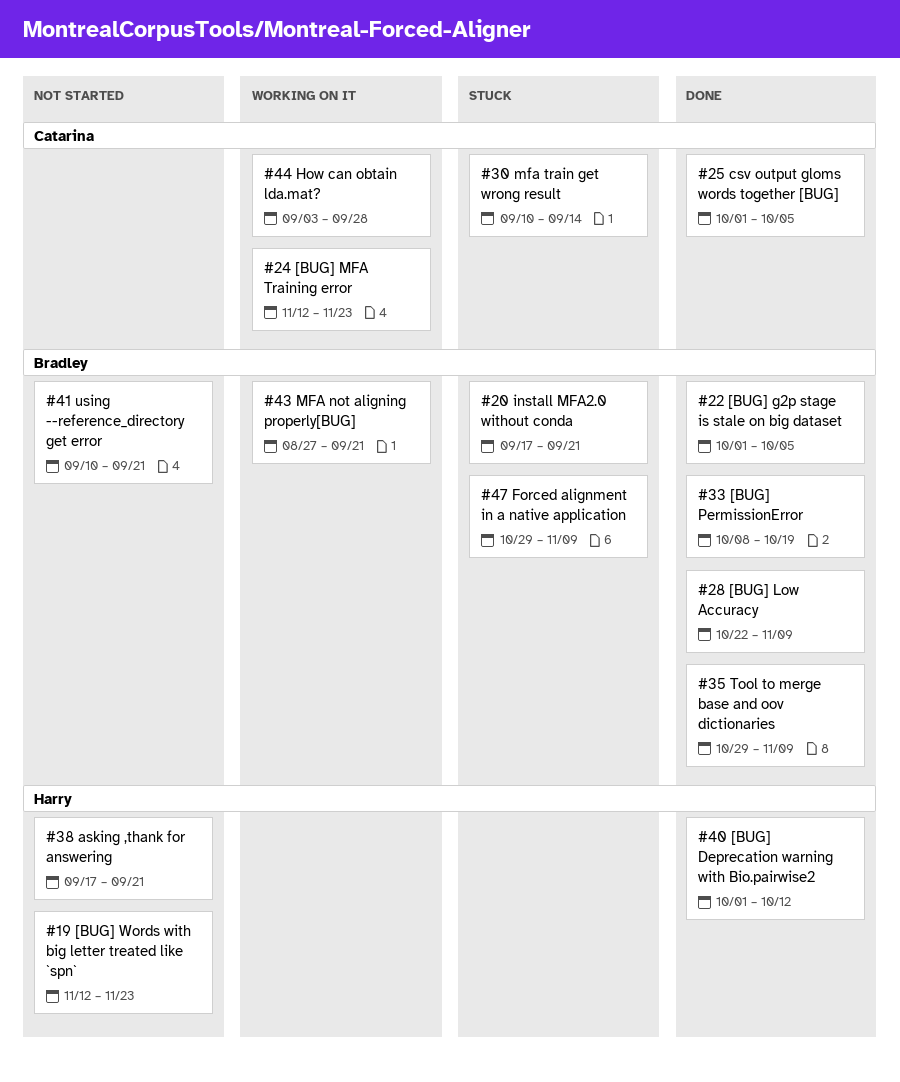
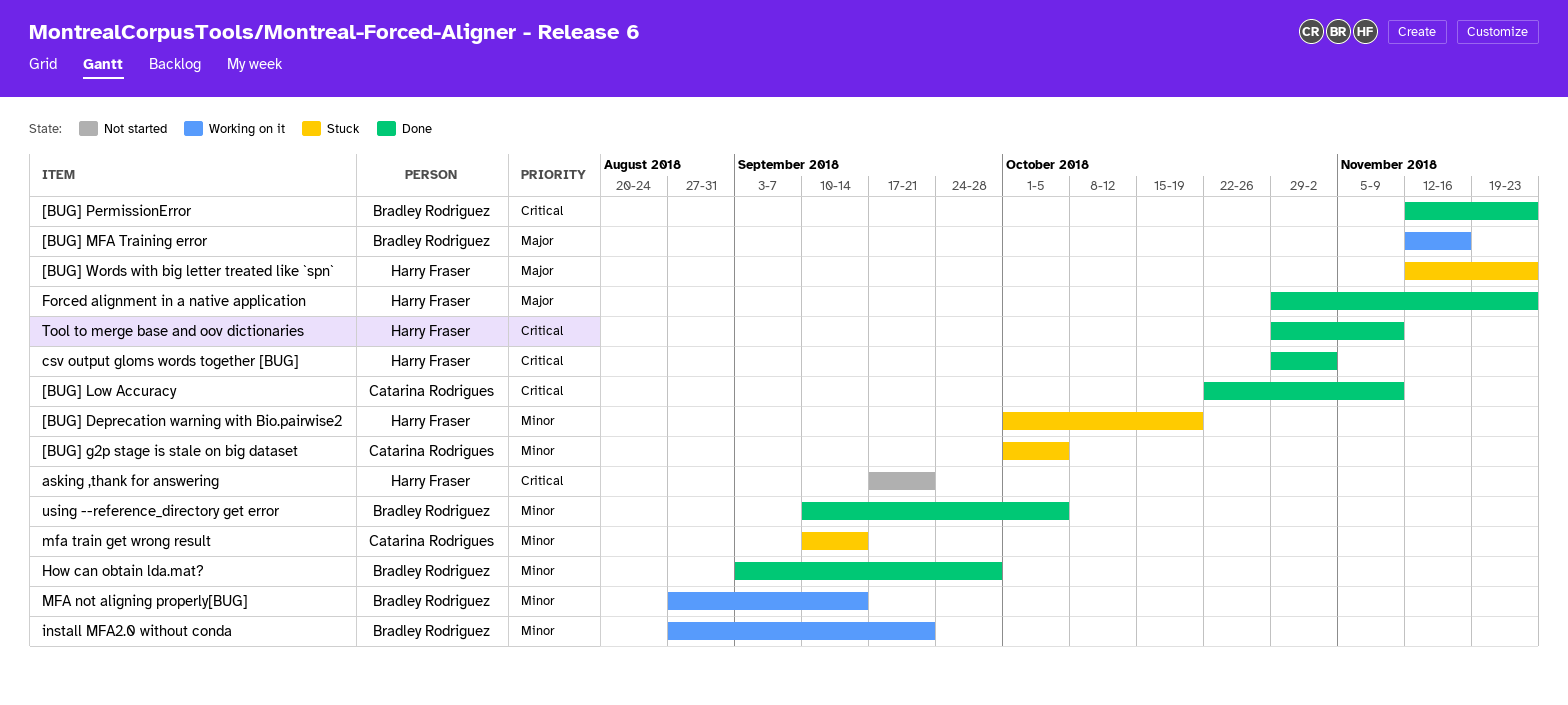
[BUG] Deprecation warning with Bio.pairwise2, status: Done -> Stuck
[BUG] Deprecation warning with Bio.pairwise2, due: Oct 12 -> Oct 19
[BUG] g2p stage is stale on big dataset, status: Done -> Stuck
[BUG] g2p stage is stale on big dataset, owner: Bradley Rodriguez -> Catarina Rodrigues
[BUG] Low Accuracy, owner: Bradley Rodriguez -> Catarina Rodrigues
[BUG] MFA Training error, owner: Catarina Rodrigues -> Bradley Rodriguez
[BUG] MFA Training error, due: Nov 23 -> Nov 16
[BUG] PermissionError, start: Oct 8 -> Nov 12
[BUG] PermissionError, due: Oct 19 -> Nov 23
[BUG] Words with big letter treated like `spn`, status: Not started -> Stuck
csv output gloms words together [BUG], owner: Catarina Rodrigues -> Harry Fraser
csv output gloms words together [BUG], start: Oct 1 -> Oct 29
csv output gloms words together [BUG], due: Oct 5 -> Nov 2
Forced alignment in a native application, status: Stuck -> Done
Forced alignment in a native application, owner: Bradley Rodriguez -> Harry Fraser
Forced alignment in a native application, due: Nov 9 -> Nov 23
How can obtain lda.mat?, status: Working on it -> Done
How can obtain lda.mat?, owner: Catarina Rodrigues -> Bradley Rodriguez
install MFA2.0 without conda, status: Stuck -> Working on it
install MFA2.0 without conda, start: Sep 17 -> Aug 27
MFA not aligning properly[BUG], due: Sep 21 -> Sep 14
Tool to merge base and oov dictionaries, owner: Bradley Rodriguez -> Harry Fraser
using --reference_directory get error, status: Not started -> Done
using --reference_directory get error, due: Sep 21 -> Oct 5

